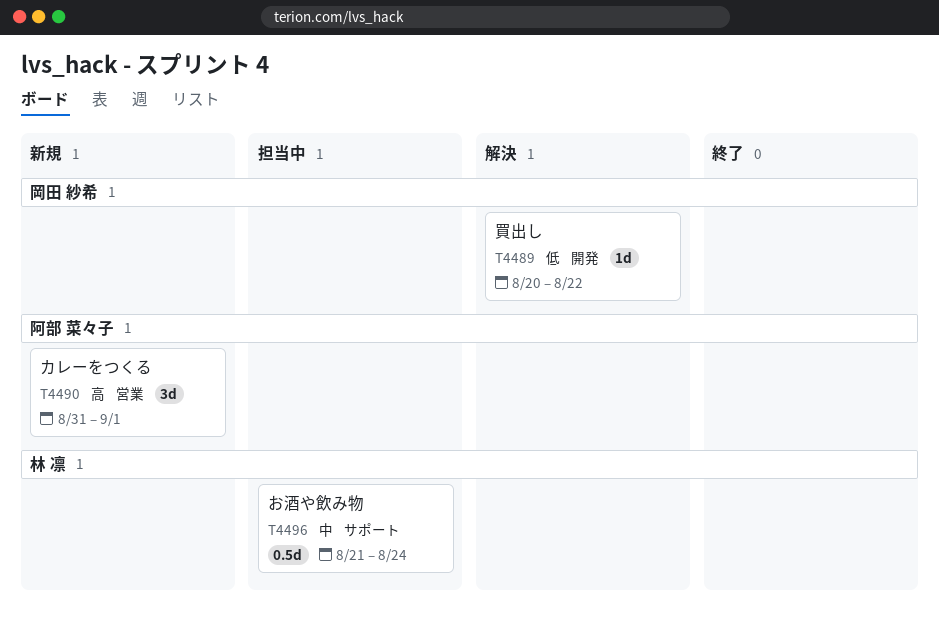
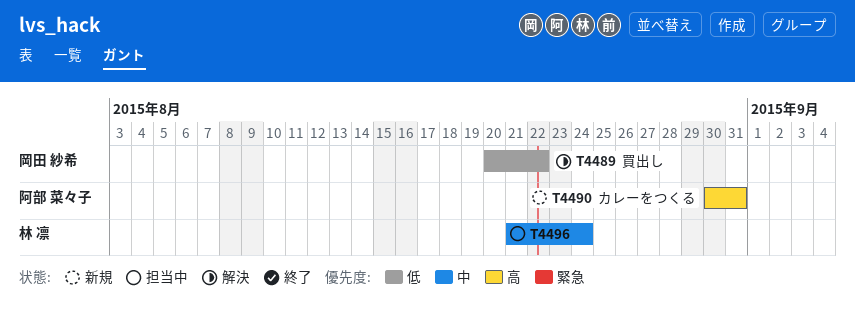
T4490, start: Aug 31 -> Aug 30
T4490, due: Sep 1 -> Aug 31

